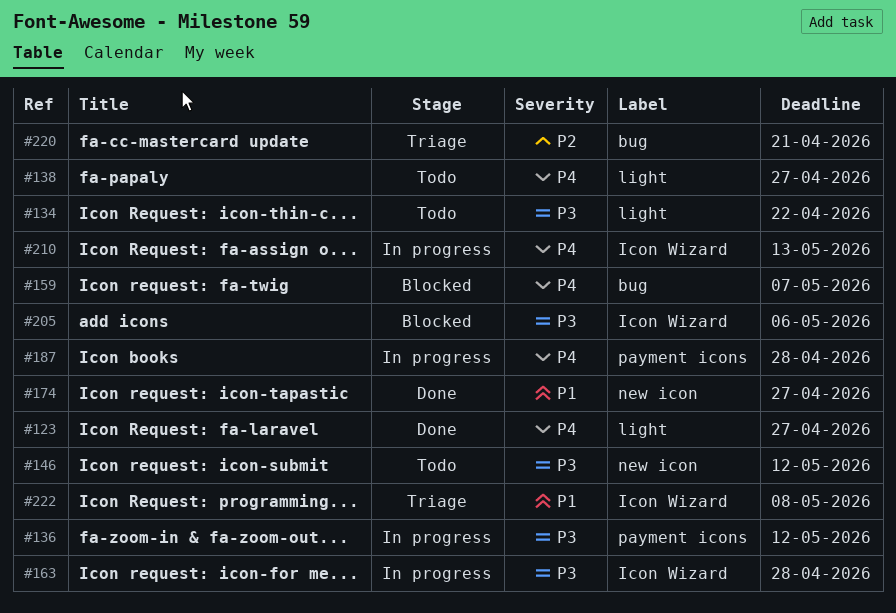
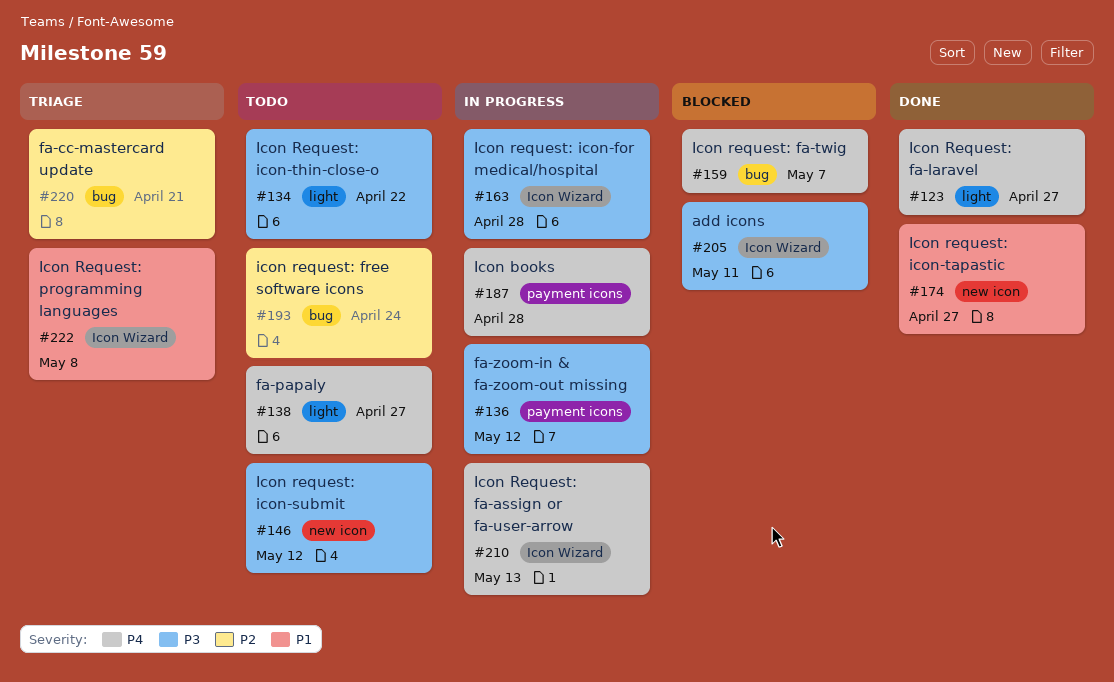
#193: none -> present
#205, due: May 6 -> May 11

